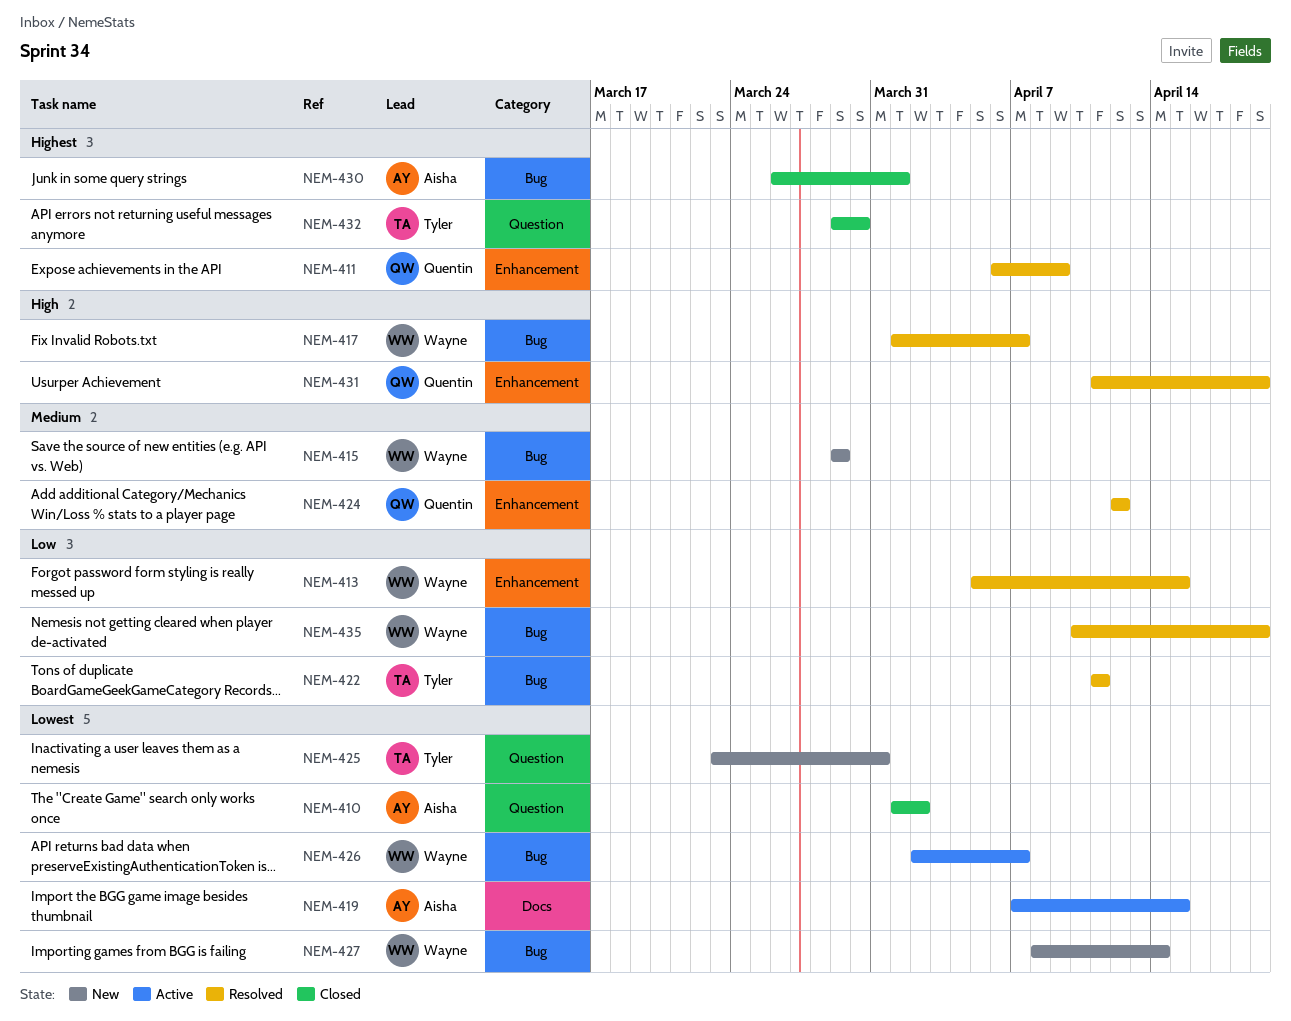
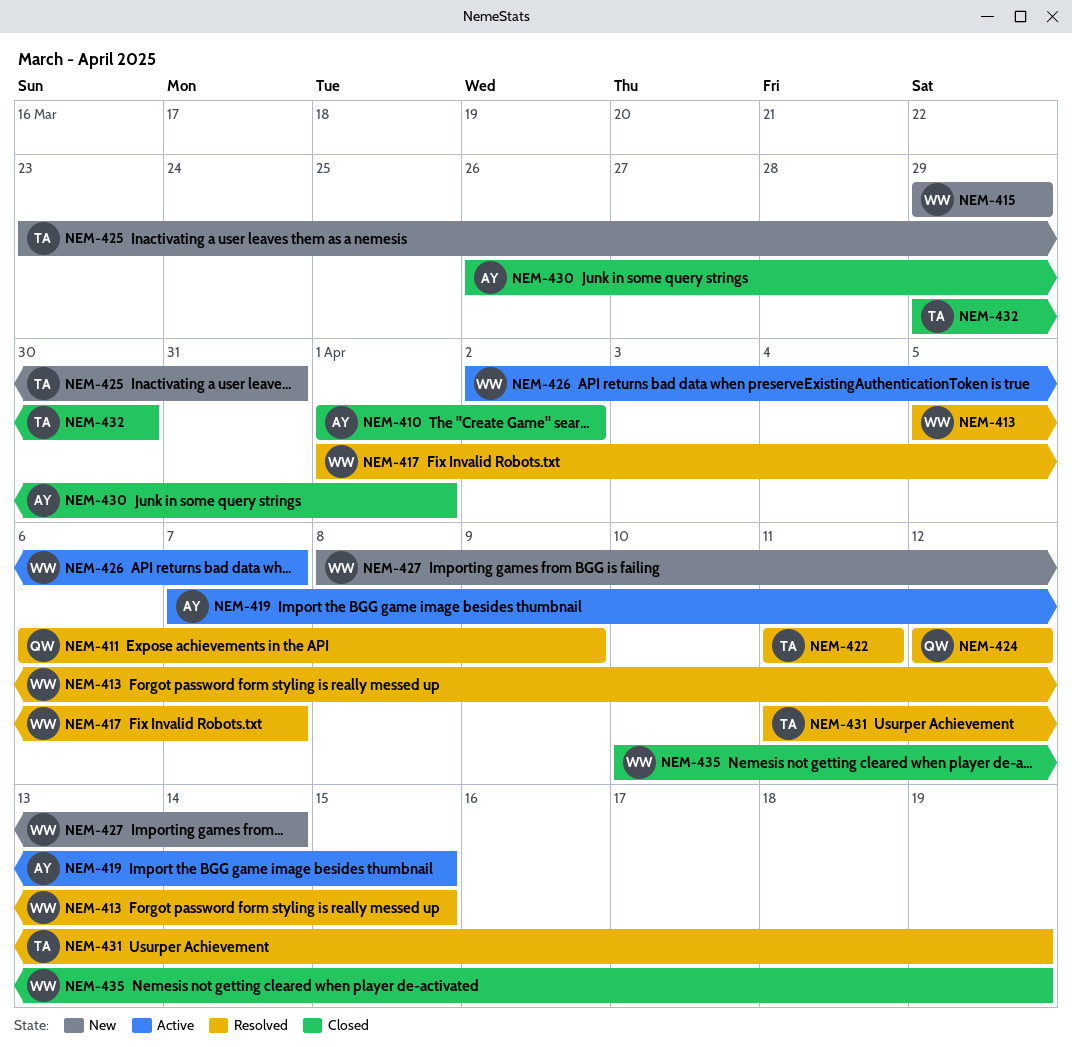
NEM-431, owner: Quentin -> Tyler
NEM-435, status: Resolved -> Closed

